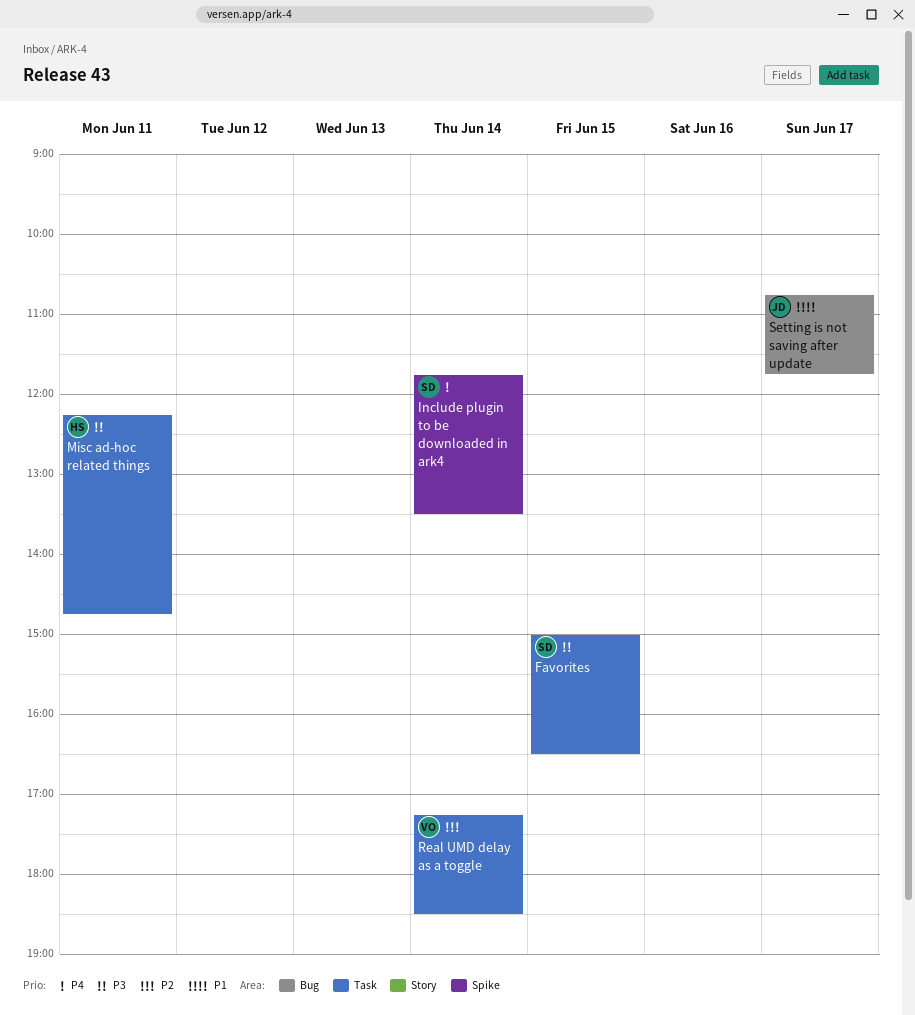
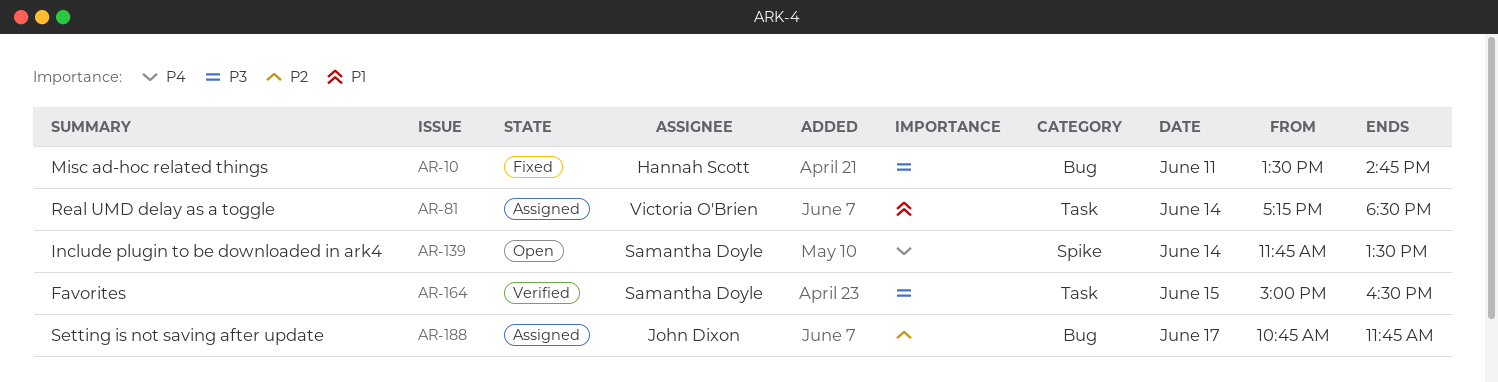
Misc ad-hoc related things, label: Task -> Bug
Misc ad-hoc related things, begins: 12:15 -> 13:30
Real UMD delay as a toggle, priority: P2 -> P1
Setting is not saving after update, priority: P1 -> P2

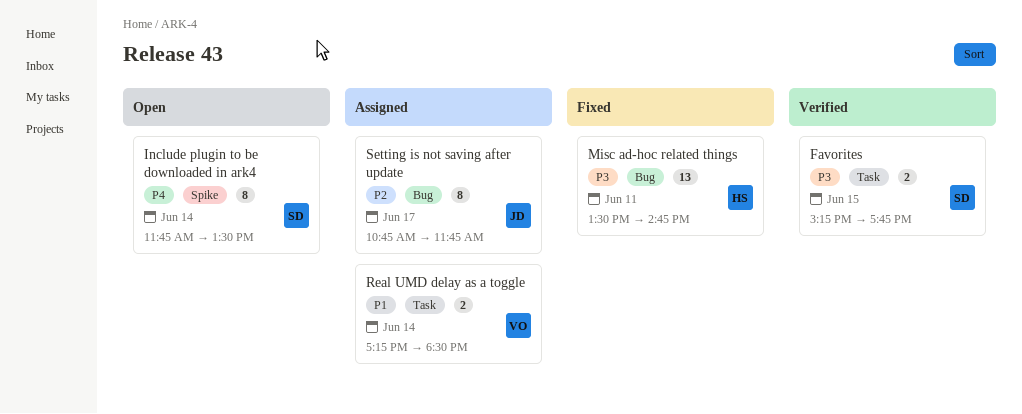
Favorites, begins: 15:00 -> 15:15
Favorites, ends: 16:30 -> 17:45

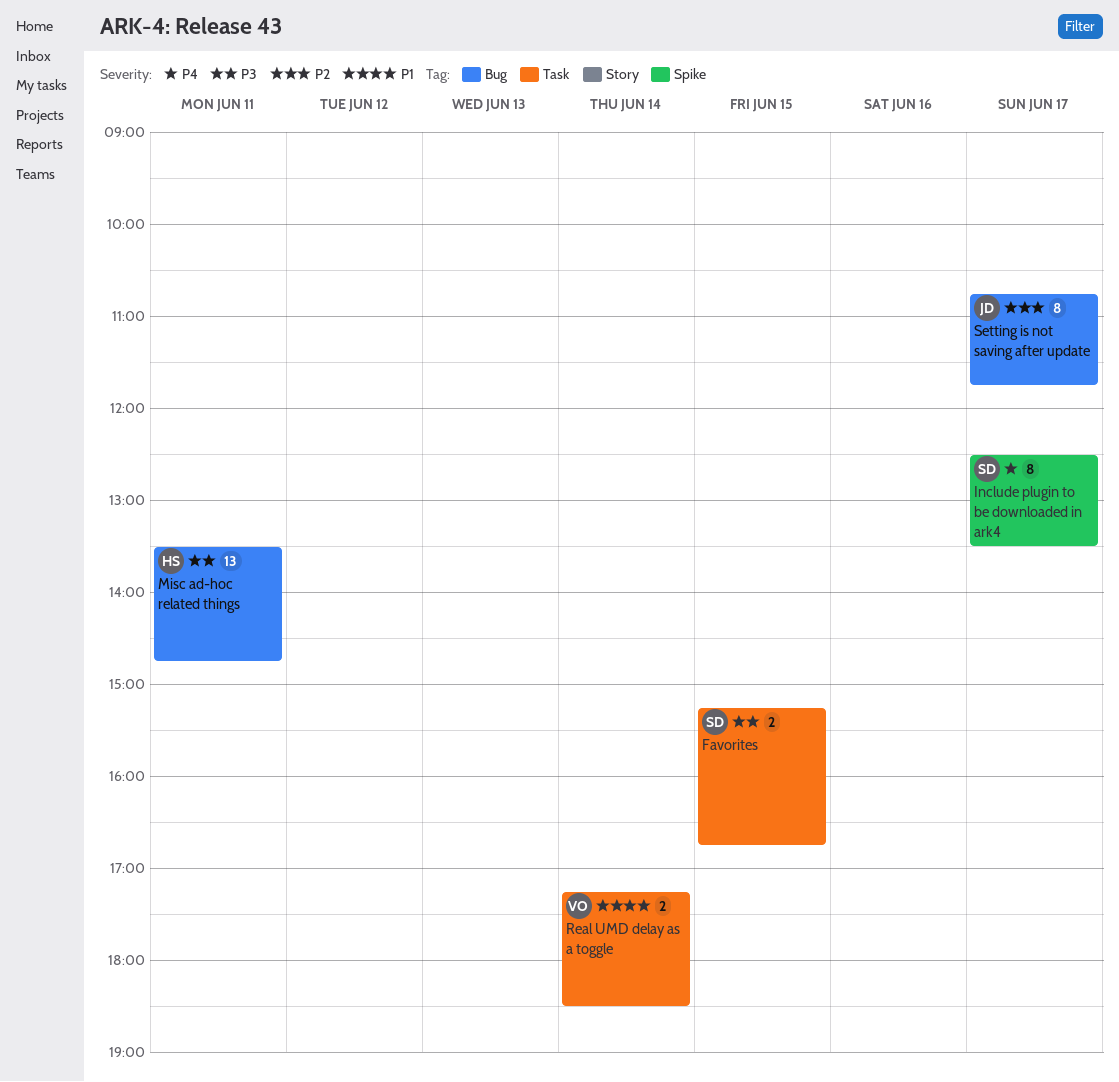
Favorites, ends: 17:45 -> 16:45
Include plugin to be downloaded in ark4, day: Jun 14 -> Jun 17
Include plugin to be downloaded in ark4, begins: 11:45 -> 12:30

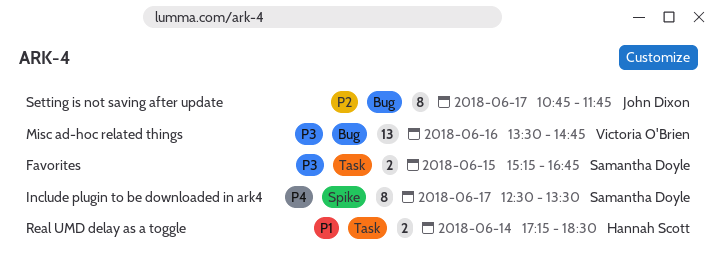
Misc ad-hoc related things, owner: Hannah Scott -> Victoria O'Brien
Misc ad-hoc related things, day: Jun 11 -> Jun 16
Real UMD delay as a toggle, owner: Victoria O'Brien -> Hannah Scott

